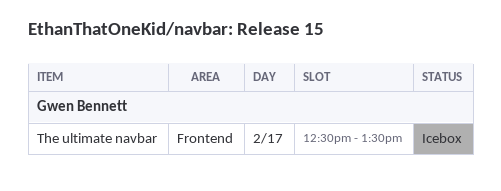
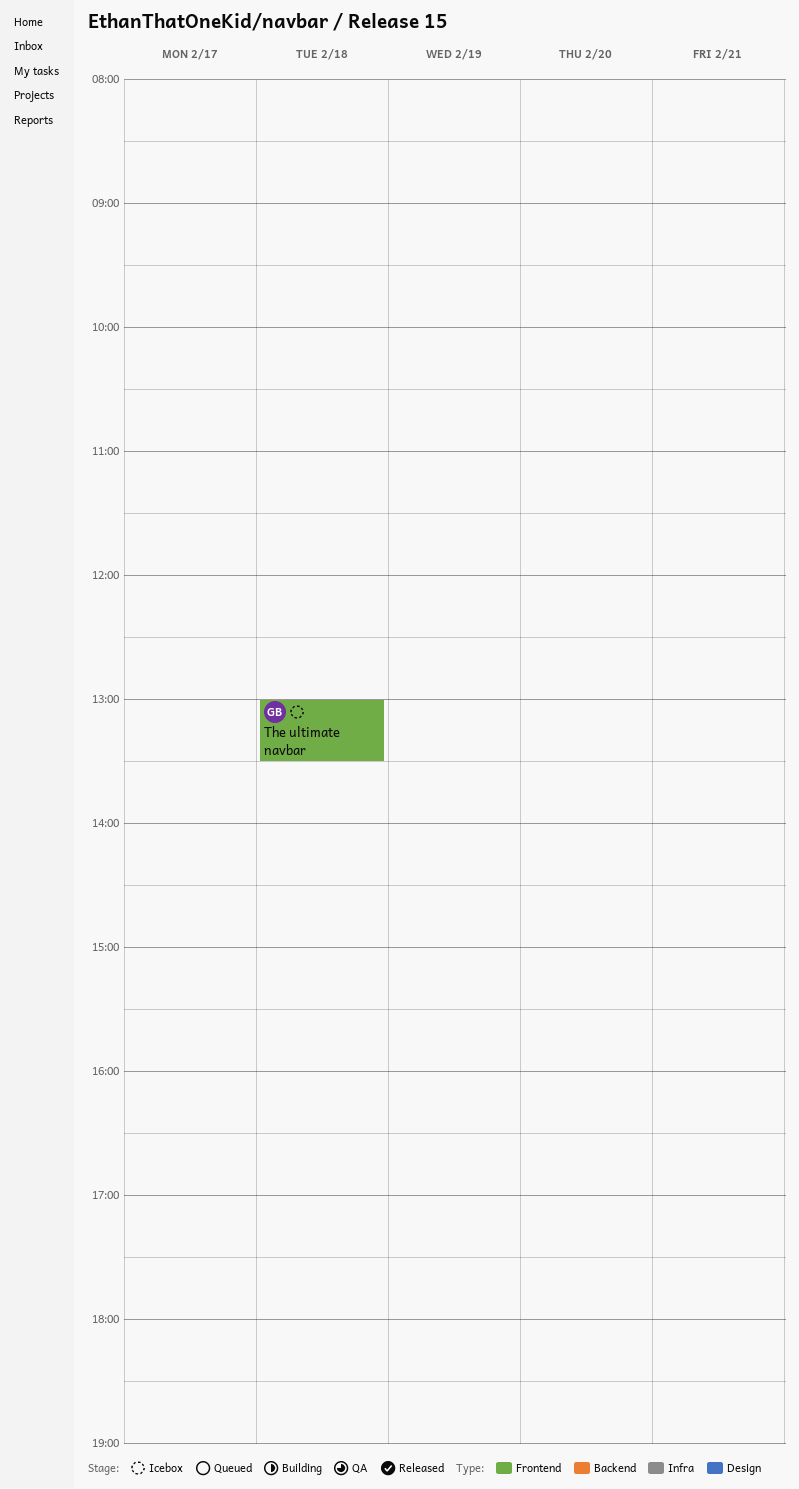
The ultimate navbar, day: Feb 17 -> Feb 18
The ultimate navbar, begins: 12:30 -> 13:00

